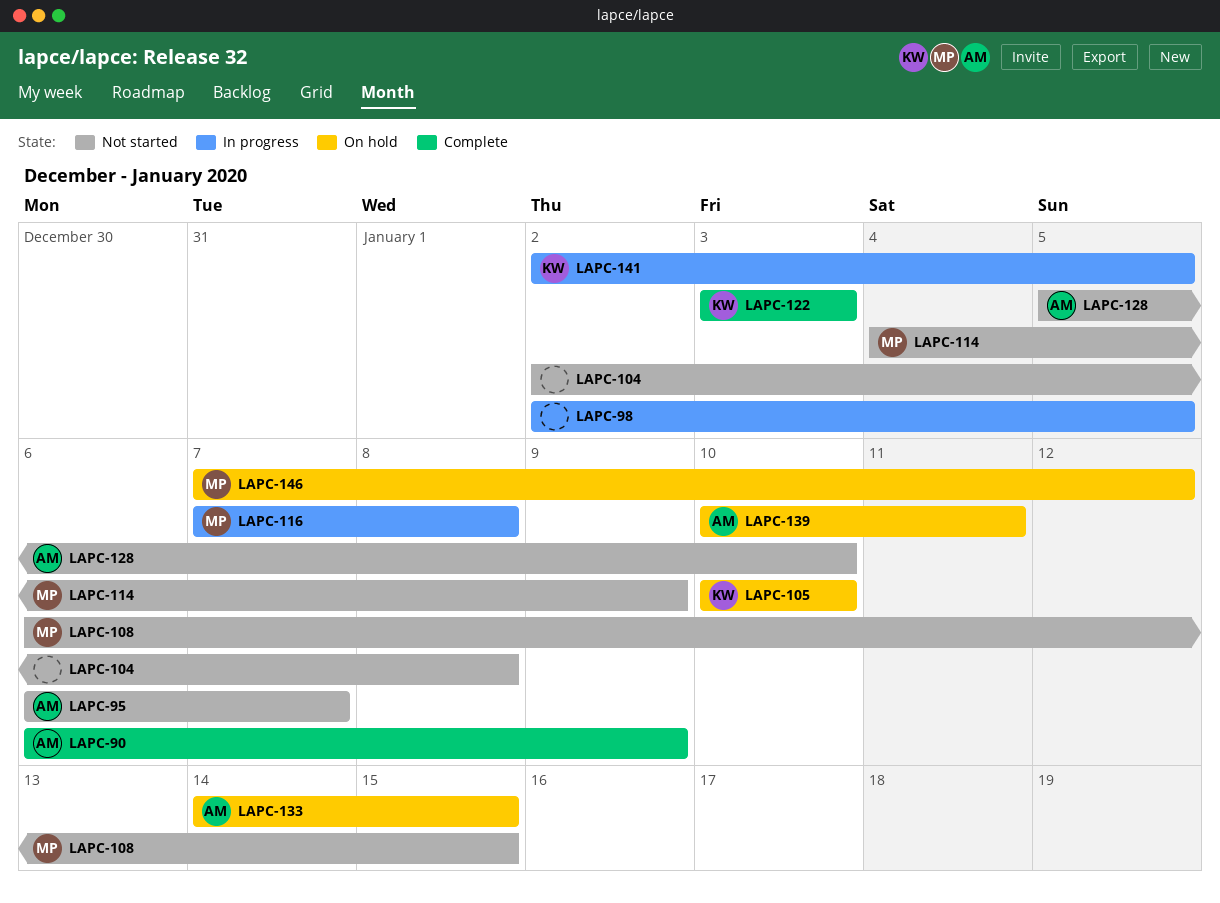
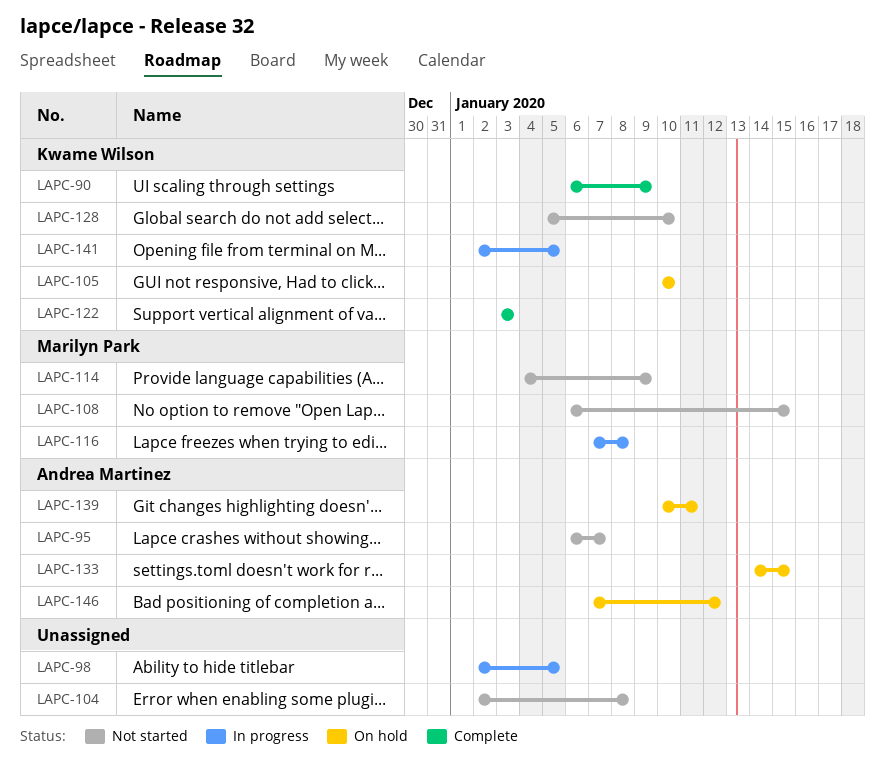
LAPC-90, owner: Andrea Martinez -> Kwame Wilson
LAPC-128, owner: Andrea Martinez -> Kwame Wilson
LAPC-146, owner: Marilyn Park -> Andrea Martinez

